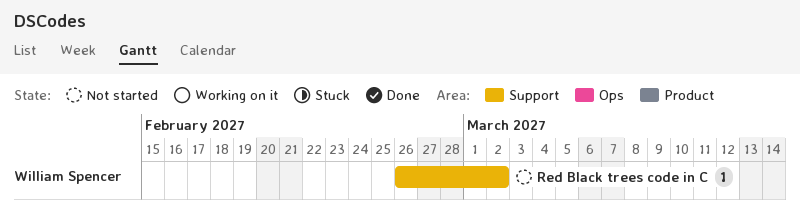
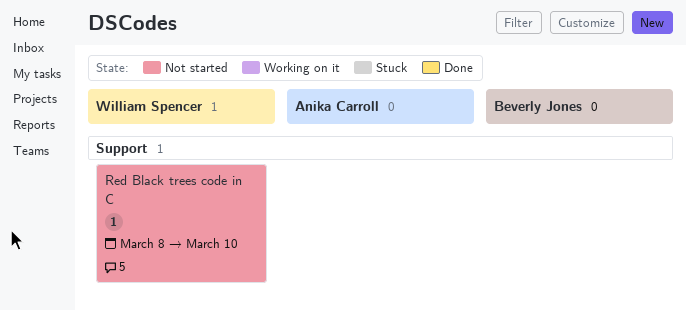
Red Black trees code in C, start: Feb 26 -> Mar 8
Red Black trees code in C, due: Mar 2 -> Mar 10

